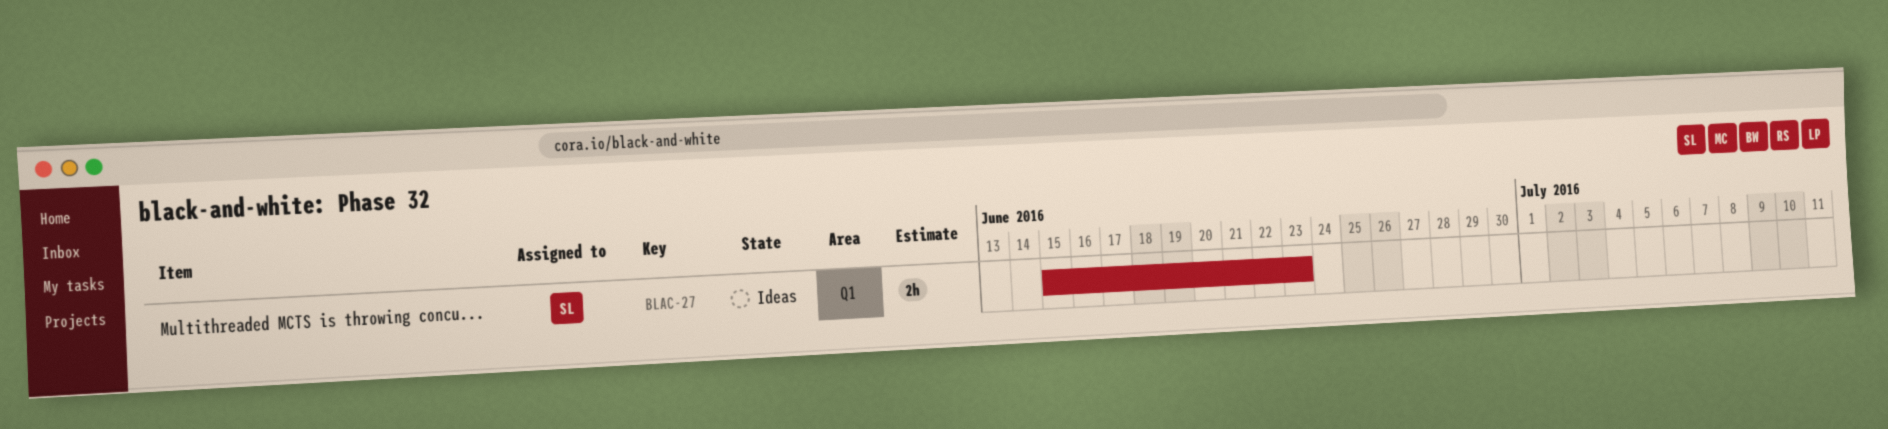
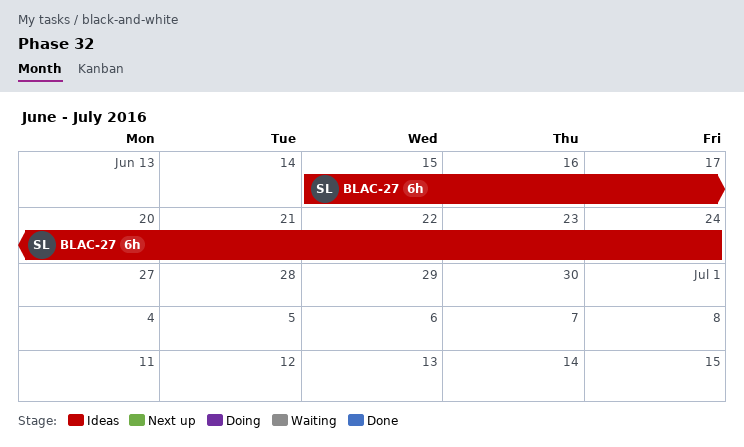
BLAC-27, estimate: 2h -> 6h
BLAC-27, due: Jun 23 -> Jun 24

